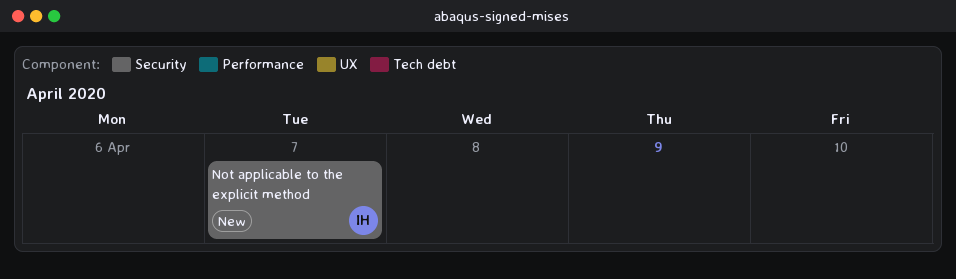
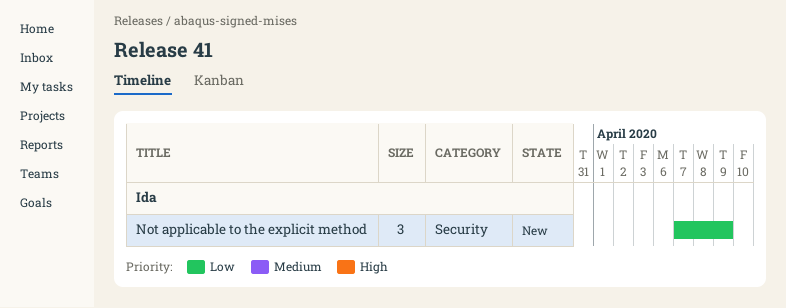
Not applicable to the explicit method, due: Apr 7 -> Apr 9

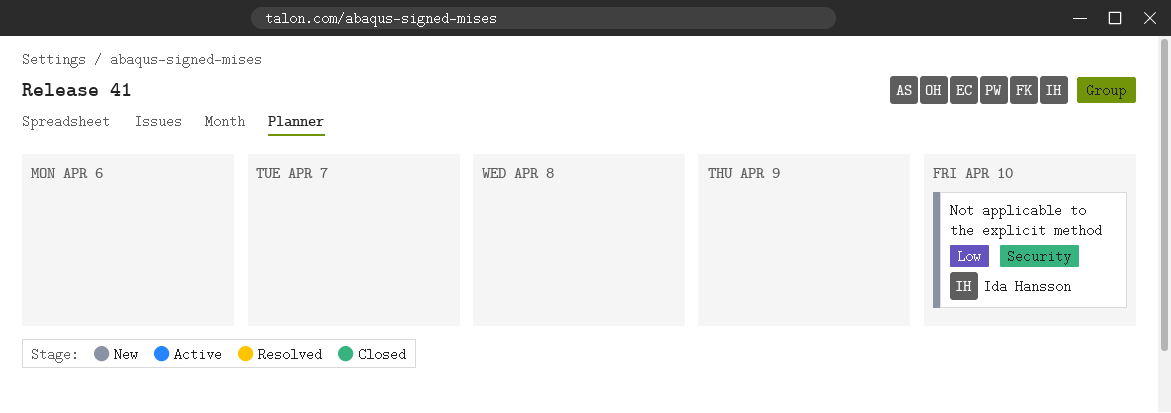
Not applicable to the explicit method, due: Apr 9 -> Apr 10

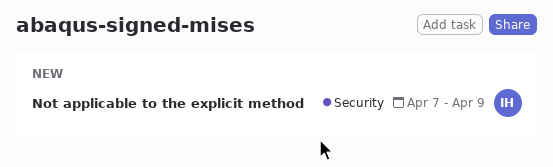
Not applicable to the explicit method, due: Apr 10 -> Apr 9

